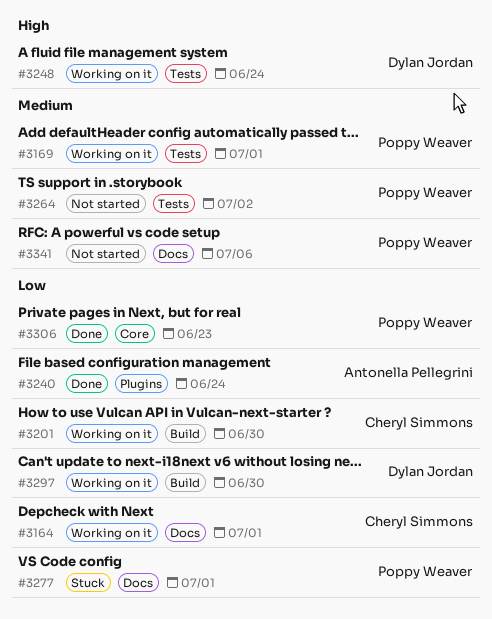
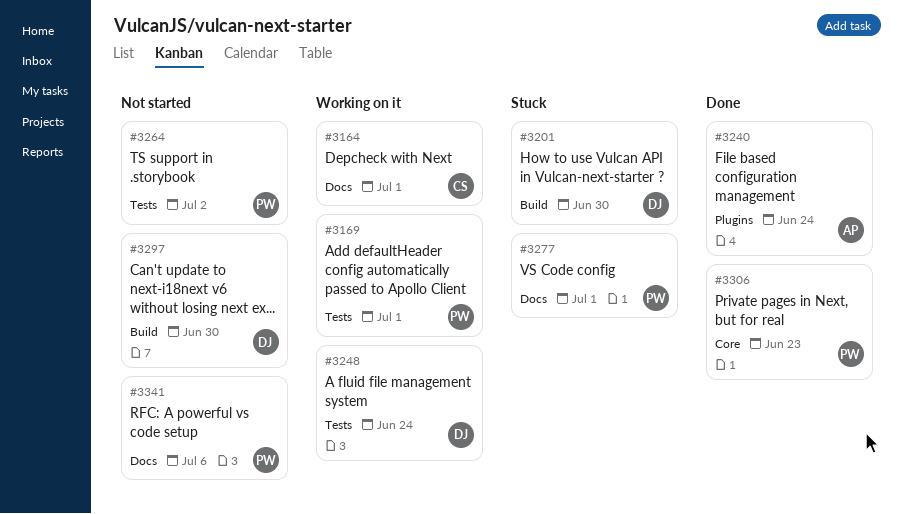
#3201, status: Working on it -> Stuck
#3201, owner: Cheryl Simmons -> Dylan Jordan
#3297, status: Working on it -> Not started

